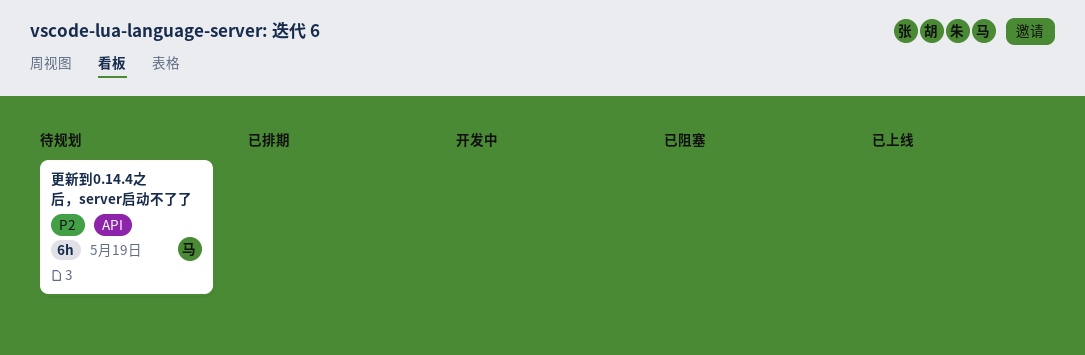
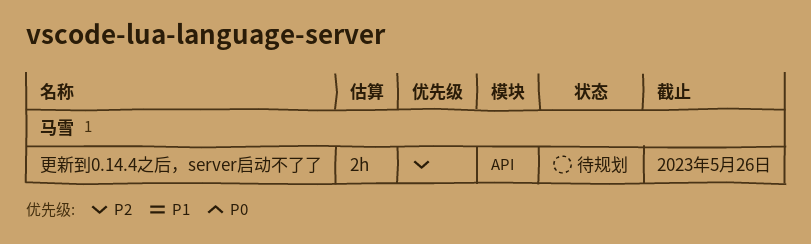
更新到0.14.4之后，server启动不了了, estimate: 6h -> 2h
更新到0.14.4之后，server启动不了了, due: May 19 -> May 26

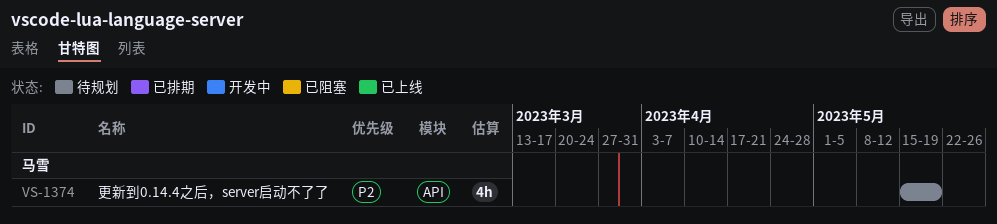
更新到0.14.4之后，server启动不了了, estimate: 2h -> 4h
更新到0.14.4之后，server启动不了了, due: May 26 -> May 19

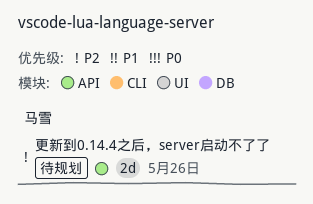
更新到0.14.4之后，server启动不了了, estimate: 4h -> 2d
更新到0.14.4之后，server启动不了了, due: May 19 -> May 26

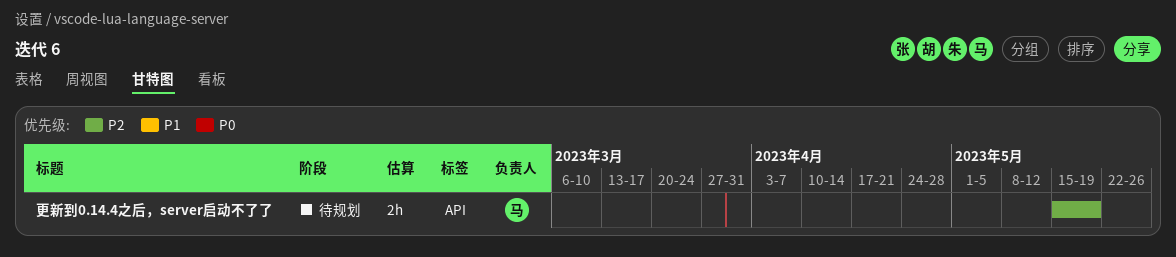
更新到0.14.4之后，server启动不了了, estimate: 2d -> 2h
更新到0.14.4之后，server启动不了了, due: May 26 -> May 19

